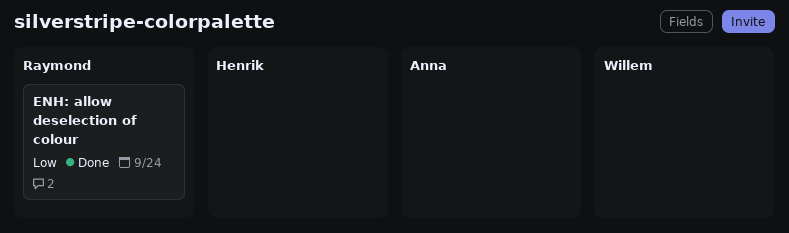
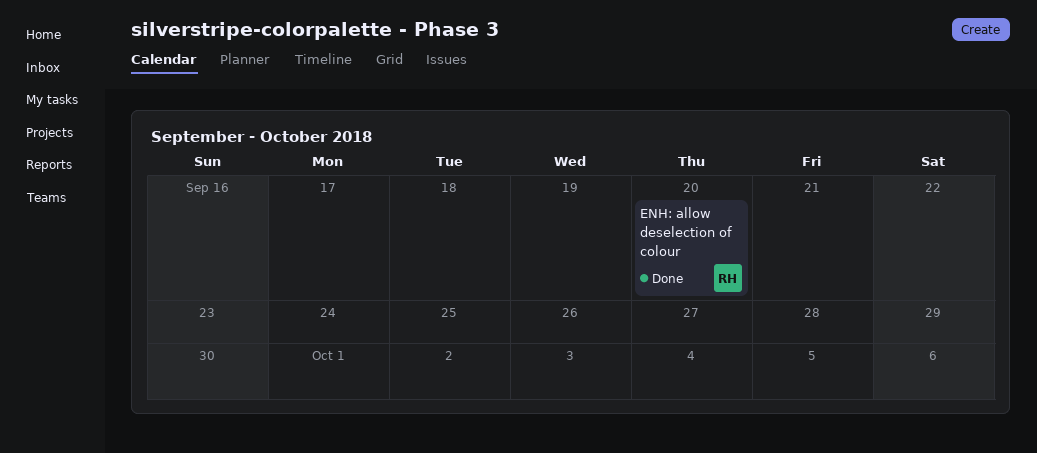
ENH: allow deselection of colour, due: Sep 24 -> Sep 20

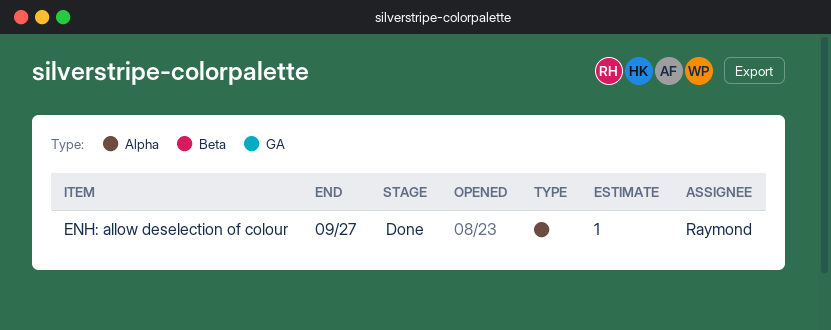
ENH: allow deselection of colour, due: Sep 20 -> Sep 27

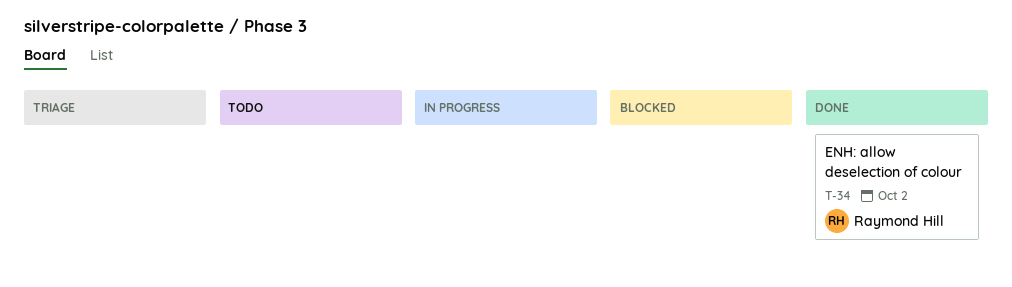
ENH: allow deselection of colour, due: Sep 27 -> Oct 2

